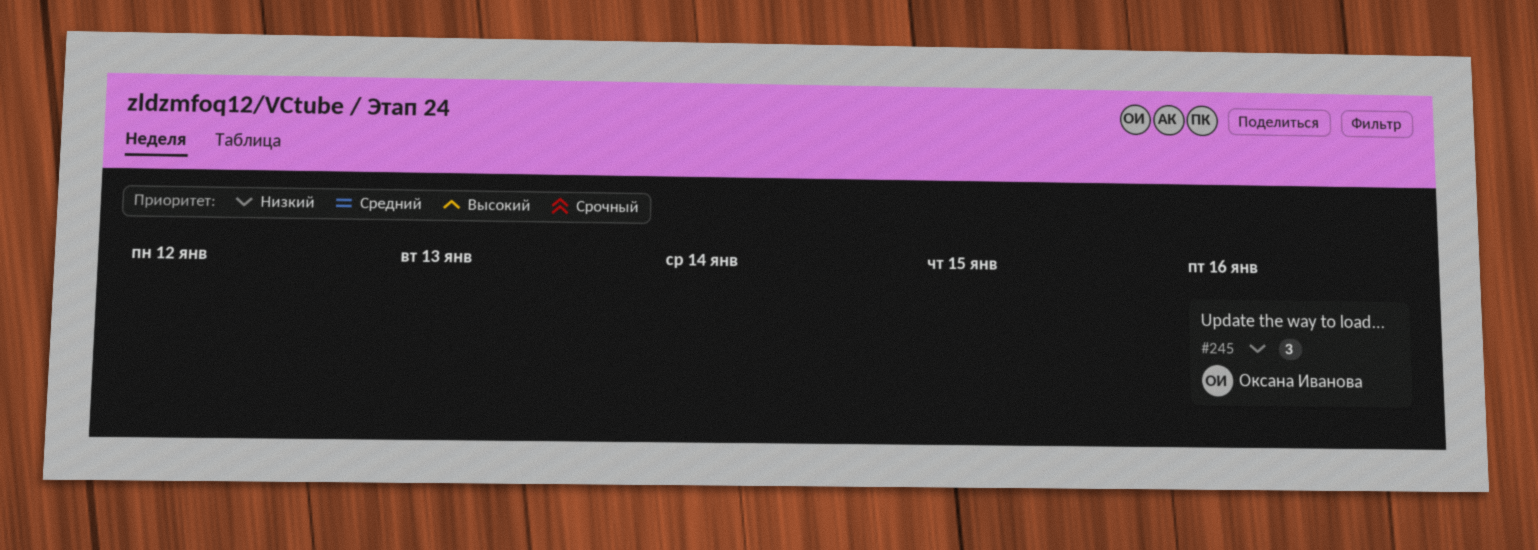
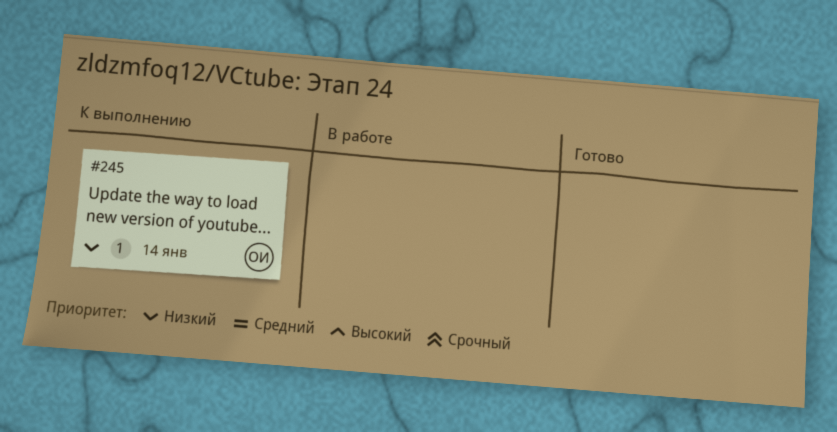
#245, estimate: 3 -> 1
#245, due: Jan 16 -> Jan 14

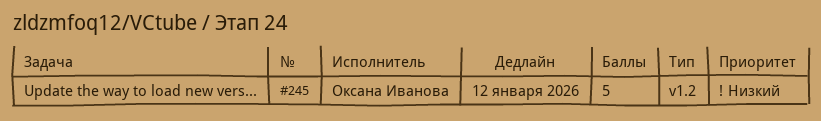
#245, estimate: 1 -> 5
#245, due: Jan 14 -> Jan 12

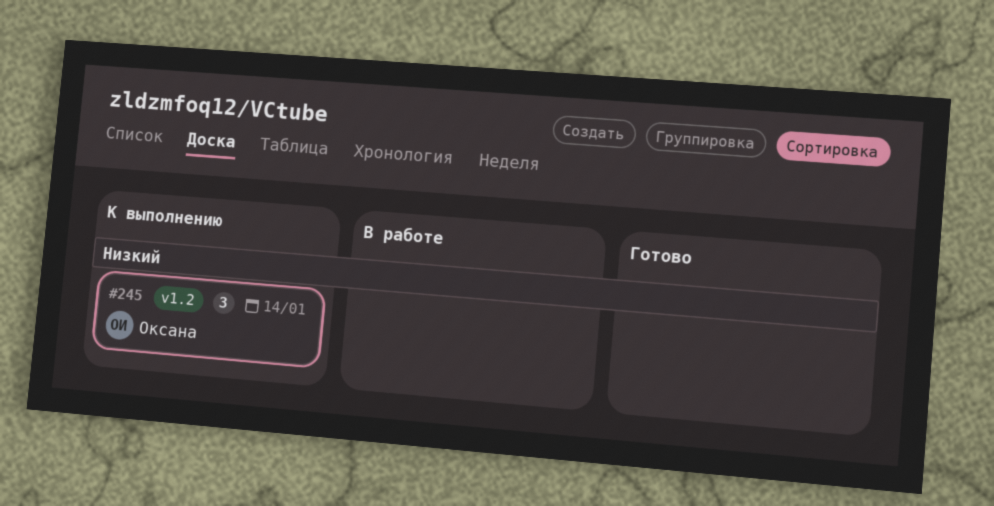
#245, estimate: 5 -> 3
#245, due: Jan 12 -> Jan 14

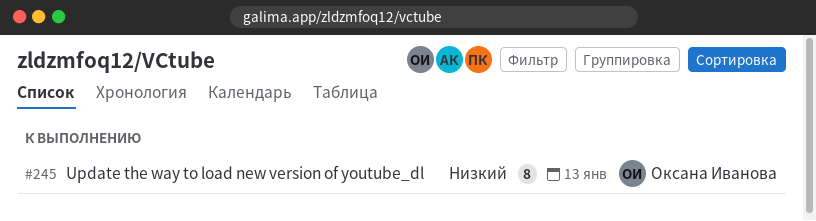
#245, estimate: 3 -> 8
#245, due: Jan 14 -> Jan 13

